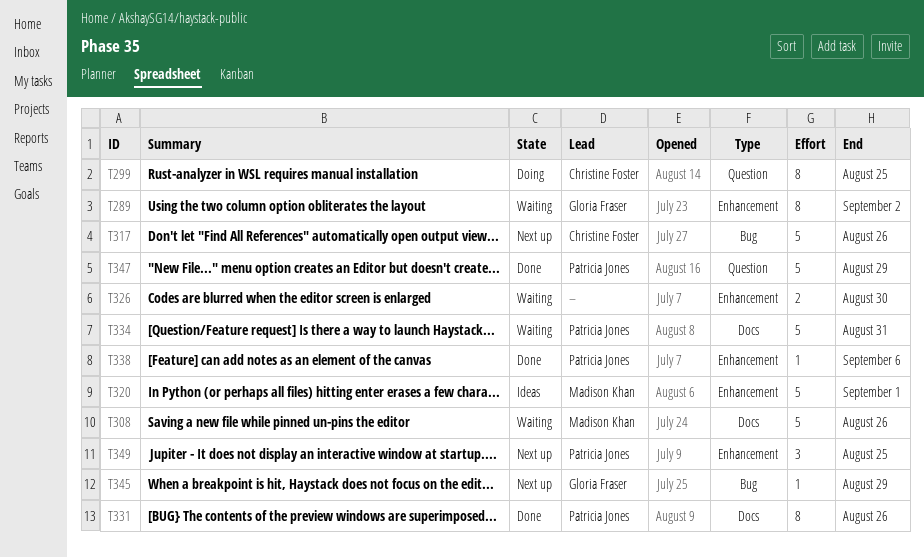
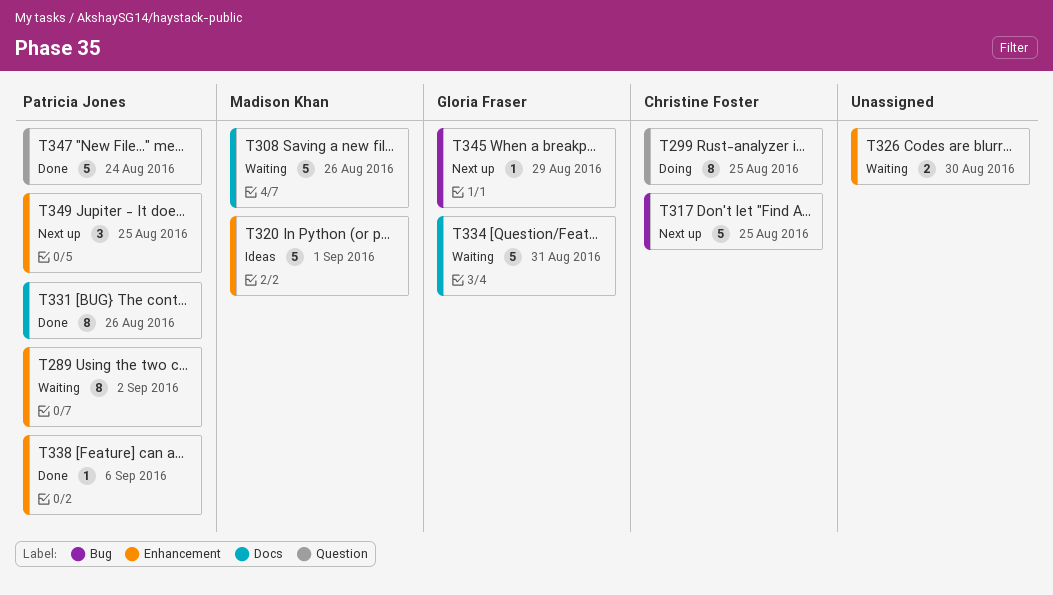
T289, owner: Gloria Fraser -> Patricia Jones
T317, due: Aug 26 -> Aug 25
T334, owner: Patricia Jones -> Gloria Fraser
T347, due: Aug 29 -> Aug 24

